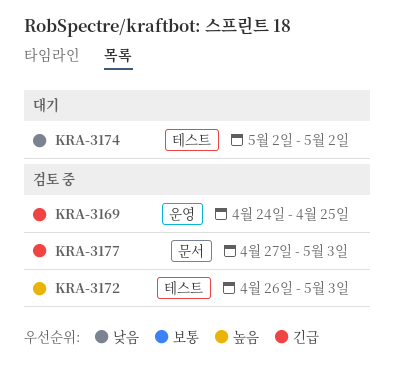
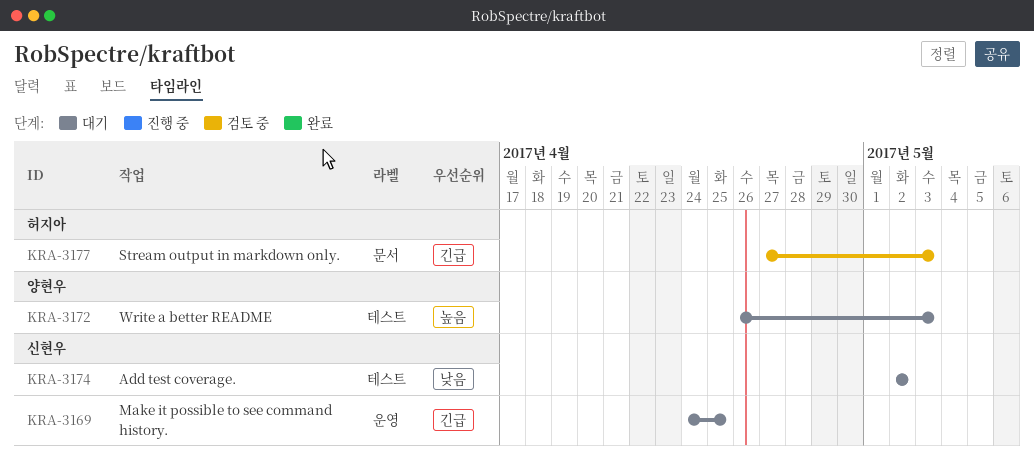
KRA-3169, status: 검토 중 -> 대기
KRA-3172, status: 검토 중 -> 대기

